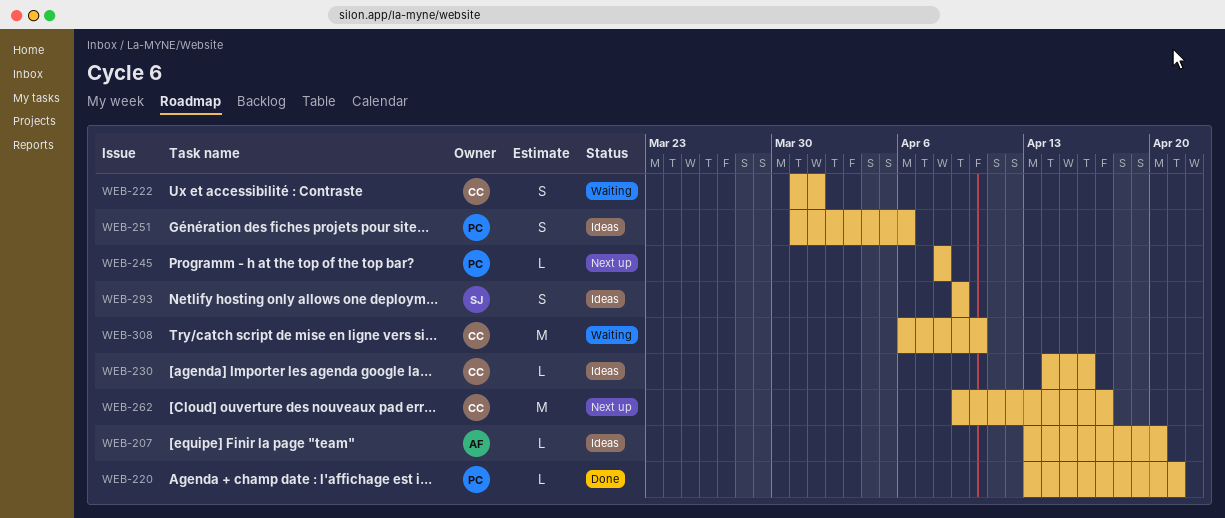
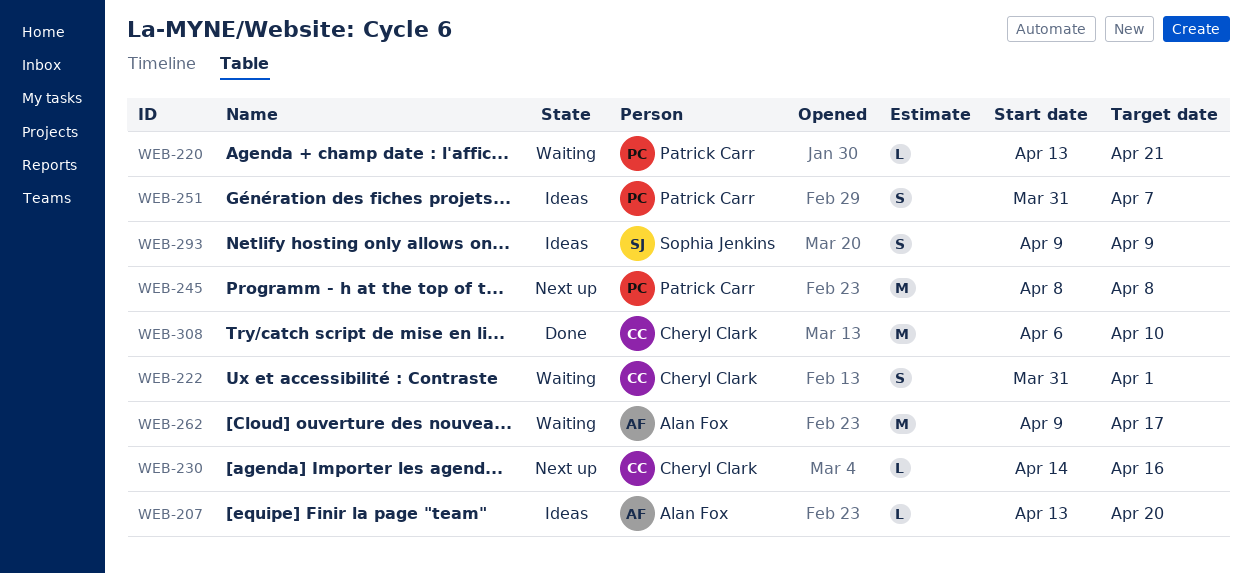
WEB-220, status: Done -> Waiting
WEB-230, status: Ideas -> Next up
WEB-245, estimate: L -> M
WEB-251, due: Apr 6 -> Apr 7
WEB-262, status: Next up -> Waiting
WEB-262, owner: Cheryl Clark -> Alan Fox
WEB-308, status: Waiting -> Done

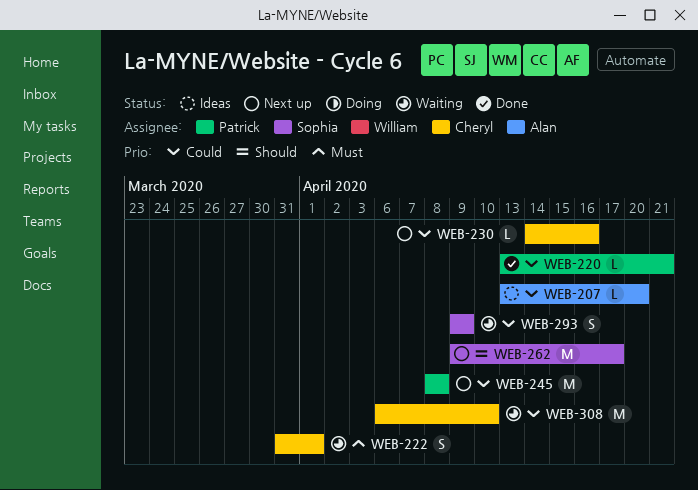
WEB-220, status: Waiting -> Done
WEB-251: present -> none
WEB-262, status: Waiting -> Next up
WEB-262, owner: Alan Fox -> Sophia Jenkins
WEB-293, status: Ideas -> Waiting
WEB-308, status: Done -> Waiting

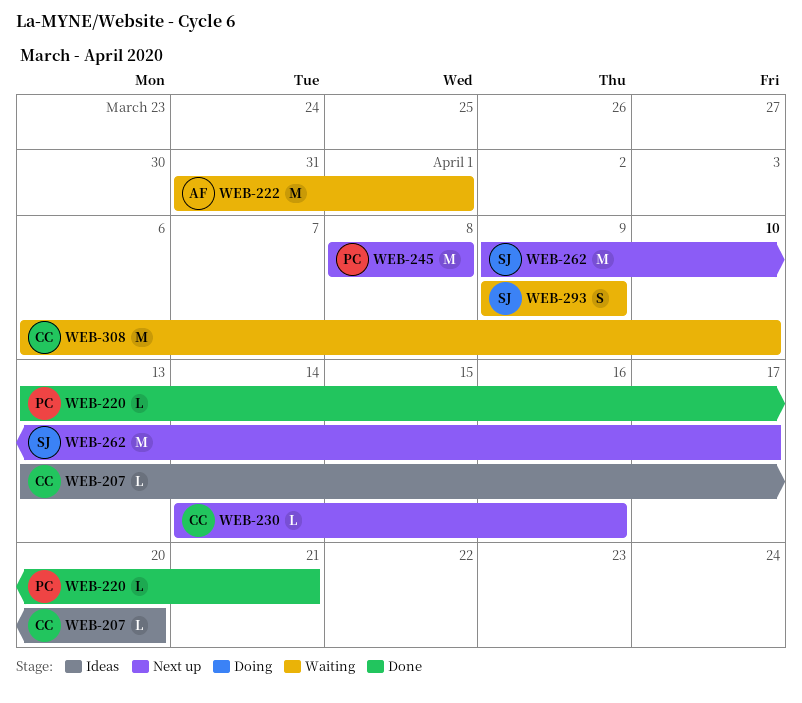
WEB-207, owner: Alan -> Cheryl
WEB-222, owner: Cheryl -> Alan
WEB-222, estimate: S -> M

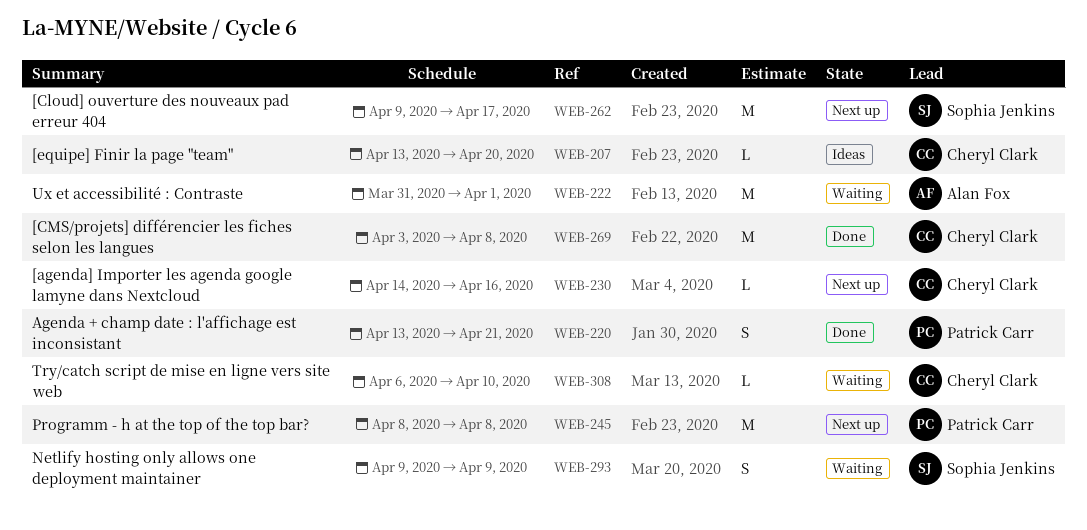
WEB-220, estimate: L -> S
WEB-269: none -> present
WEB-308, estimate: M -> L

